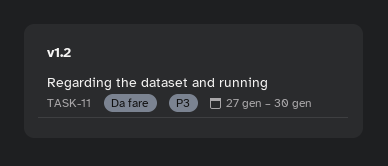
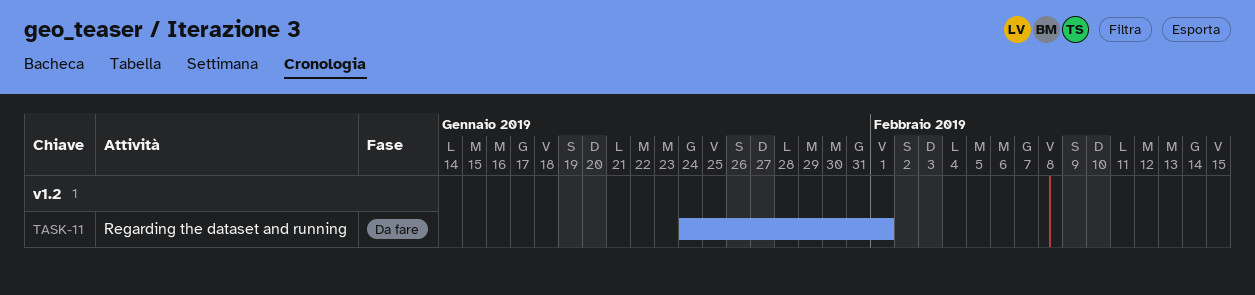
TASK-11, start: Jan 27 -> Jan 24
TASK-11, due: Jan 30 -> Feb 1

